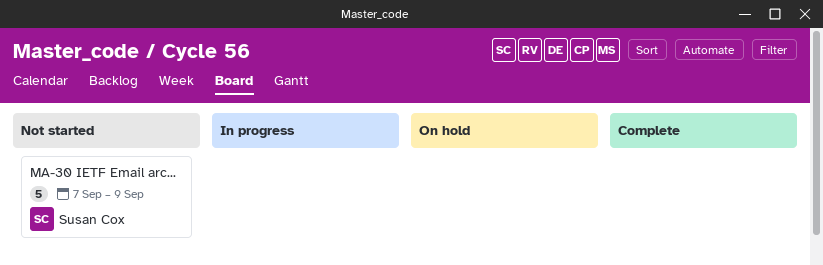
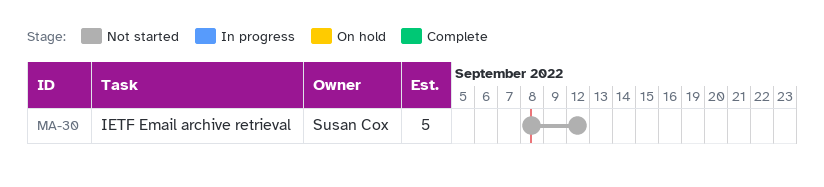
MA-30, start: Sep 7 -> Sep 8
MA-30, due: Sep 9 -> Sep 12

